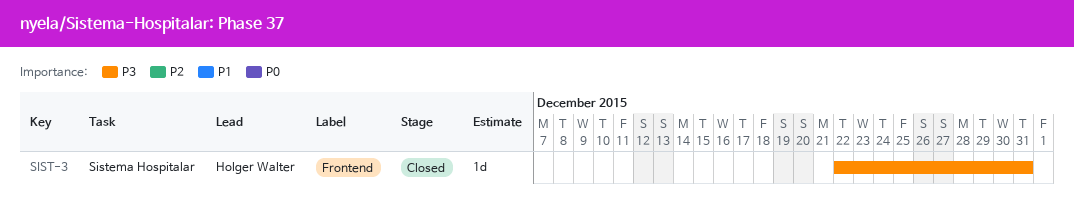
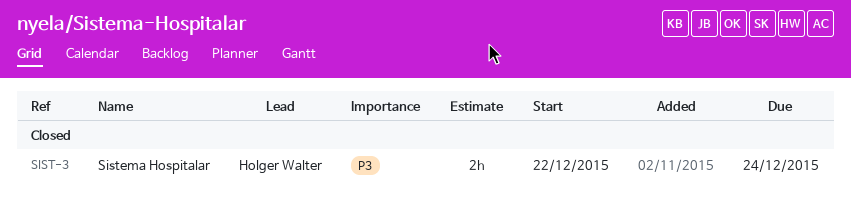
SIST-3, estimate: 1d -> 2h
SIST-3, due: Dec 31 -> Dec 24

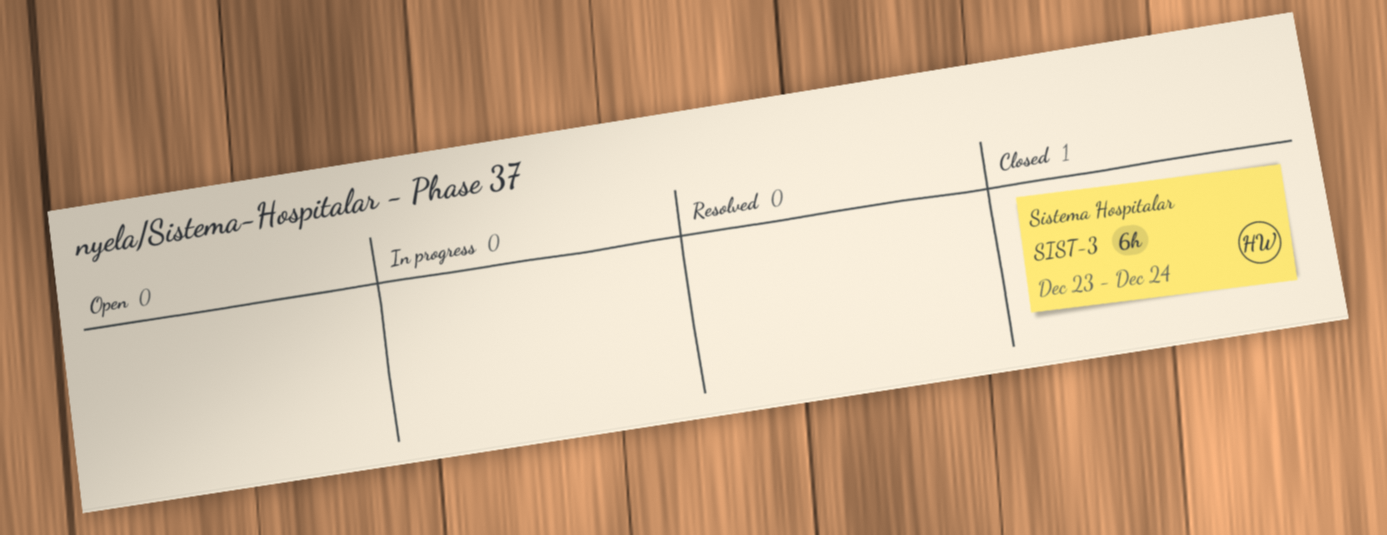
SIST-3, estimate: 2h -> 6h
SIST-3, start: Dec 22 -> Dec 23

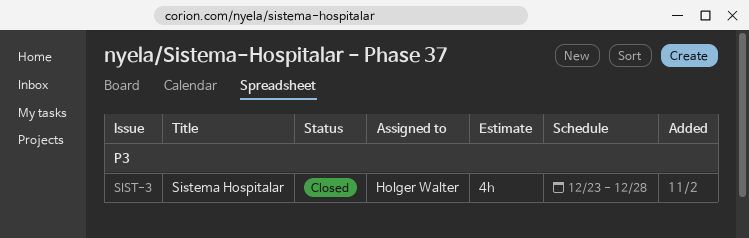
SIST-3, estimate: 6h -> 4h
SIST-3, due: Dec 24 -> Dec 28

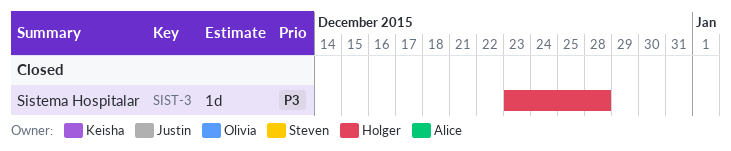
SIST-3, estimate: 4h -> 1d

